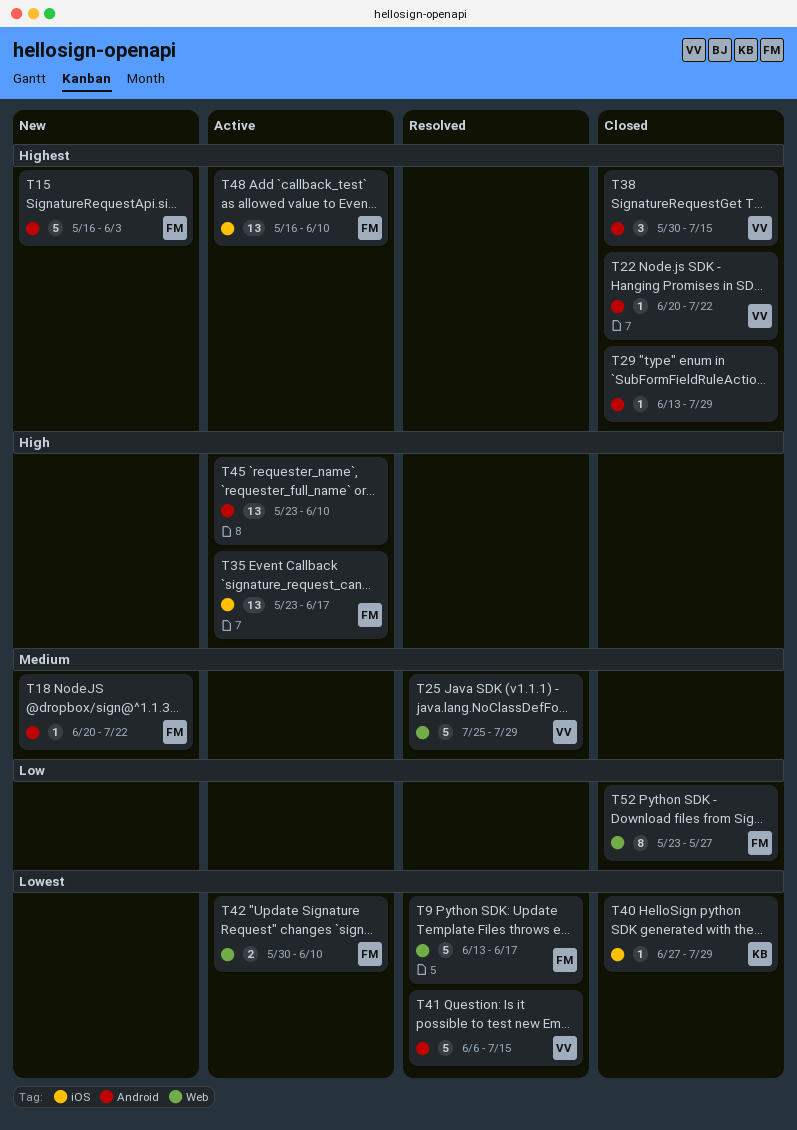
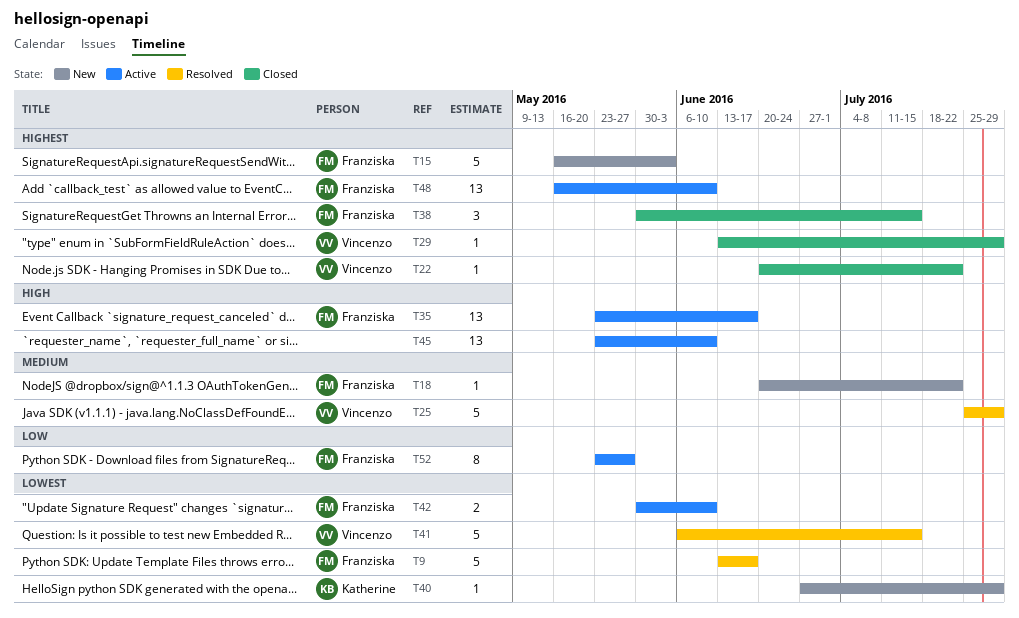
T29, owner: none -> Vincenzo
T38, owner: Vincenzo -> Franziska
T40, status: Closed -> New
T52, status: Closed -> Active

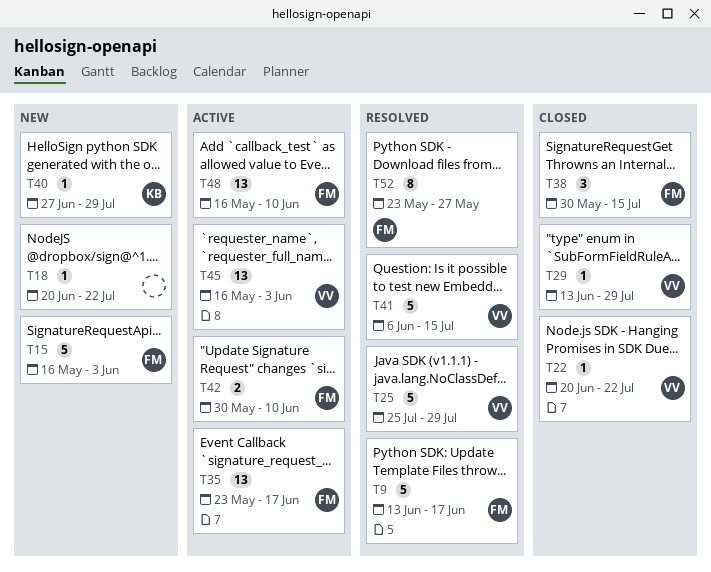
T18, owner: Franziska -> none
T45, owner: none -> Vincenzo
T45, start: May 23 -> May 16
T45, due: Jun 10 -> Jun 3
T52, status: Active -> Resolved

